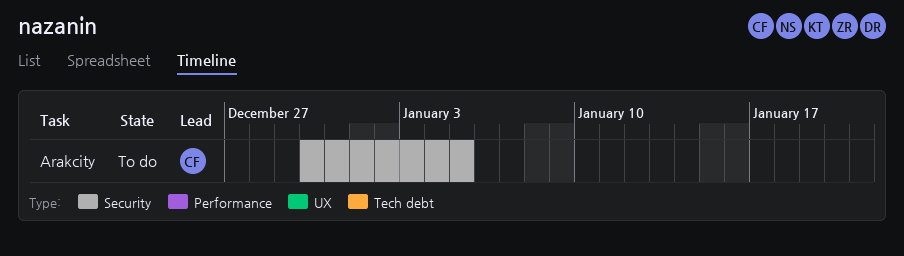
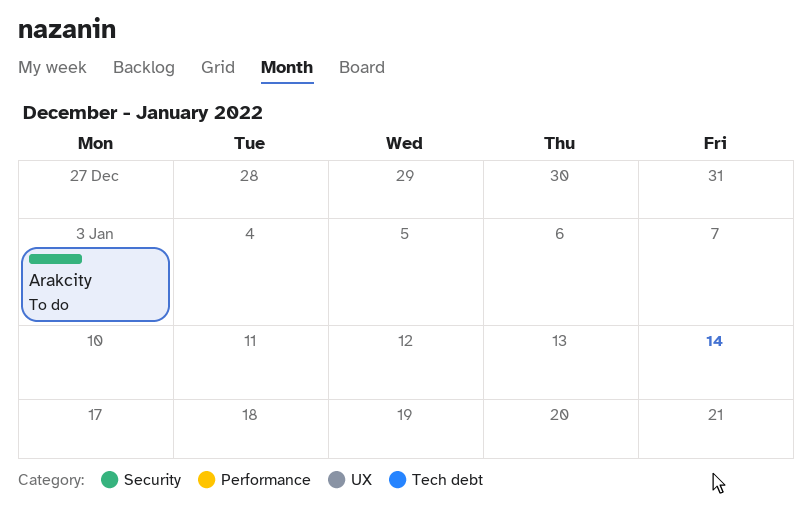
Arakcity, due: Jan 5 -> Jan 3

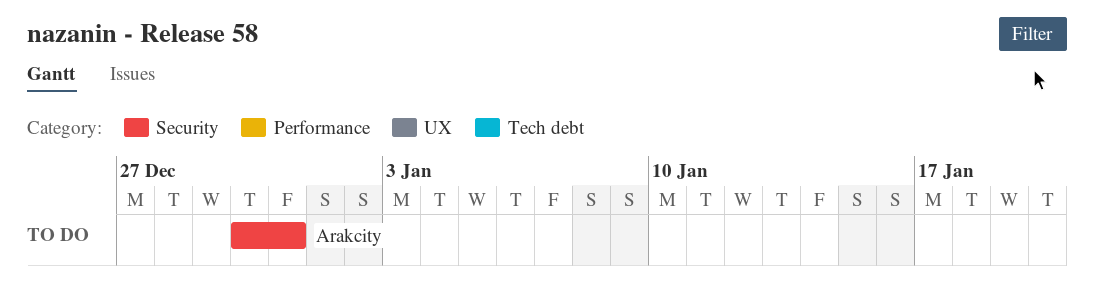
Arakcity, due: Jan 3 -> Dec 31

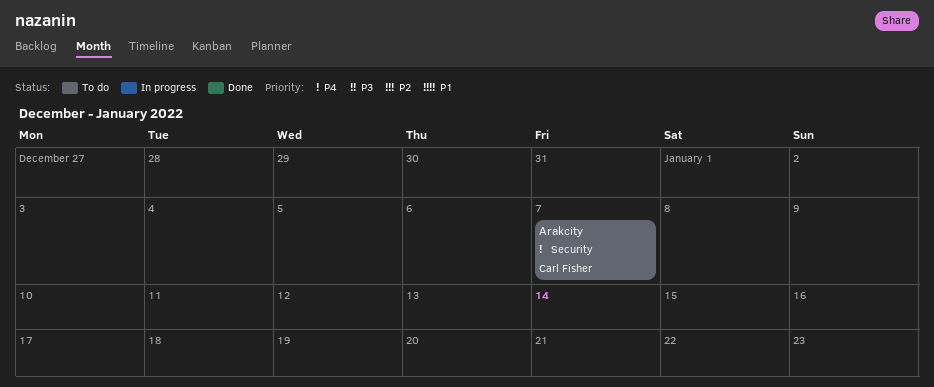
Arakcity, due: Dec 31 -> Jan 7

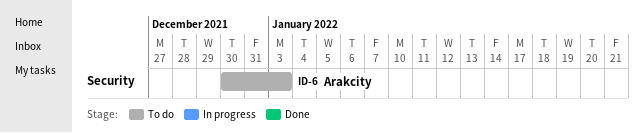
Arakcity, due: Jan 7 -> Jan 3

